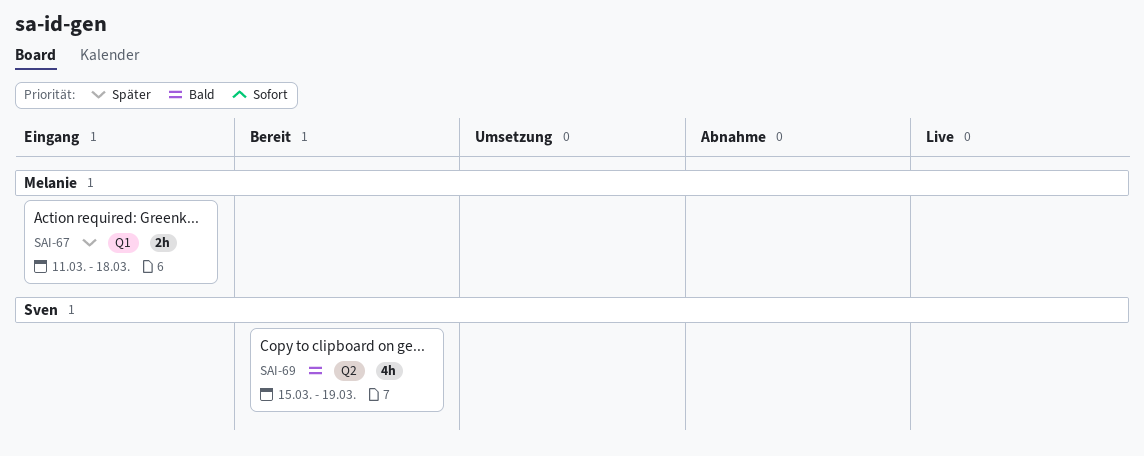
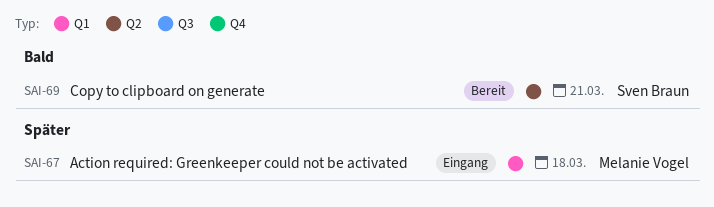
SAI-69, due: Mar 19 -> Mar 21

